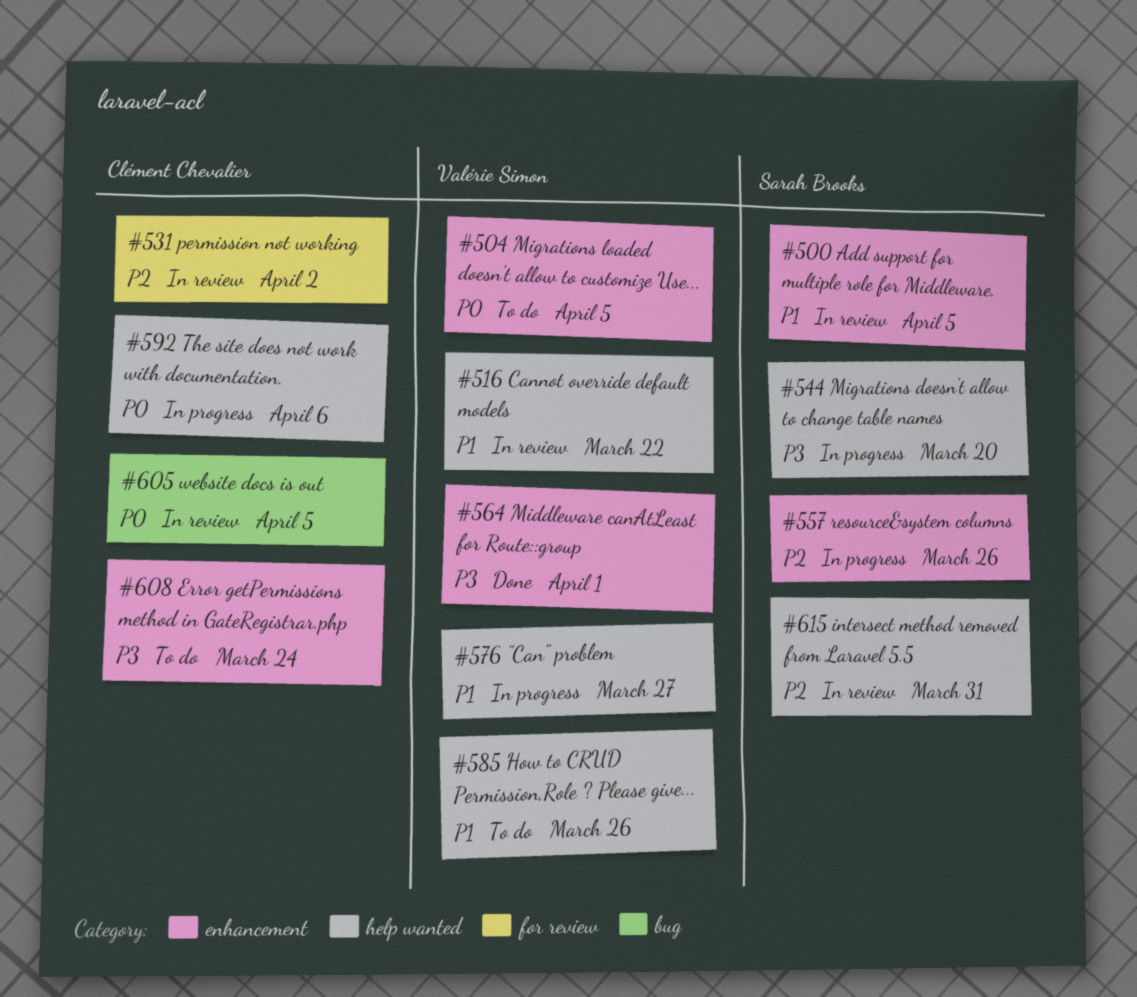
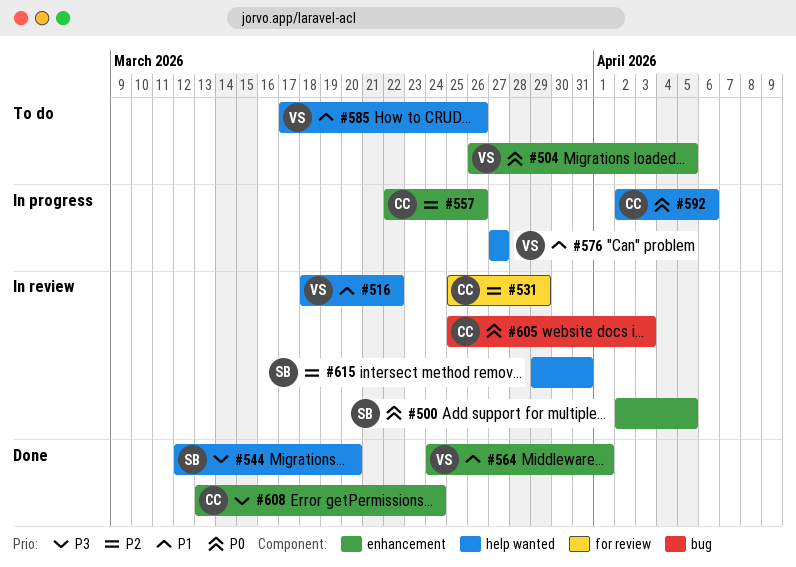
#500, priority: P1 -> P0
#531, due: Apr 2 -> Mar 29
#544, status: In progress -> Done
#557, owner: Sarah Brooks -> Clément Chevalier
#564, priority: P3 -> P1
#605, due: Apr 5 -> Apr 3
#608, status: To do -> Done

